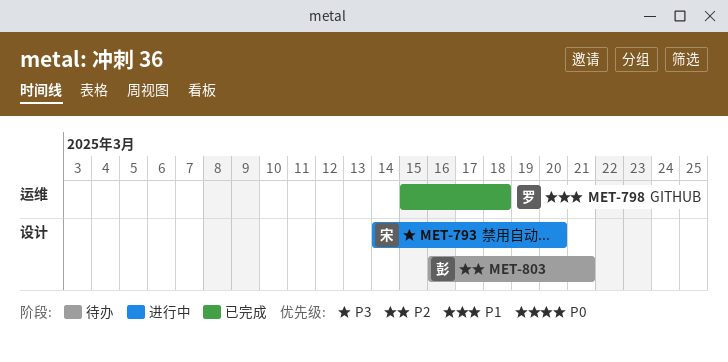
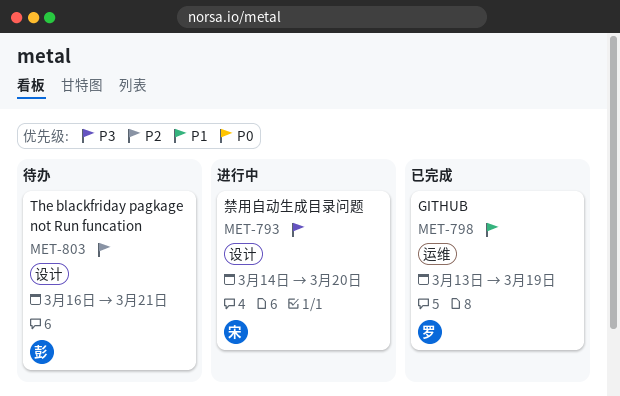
MET-798, start: Mar 15 -> Mar 13
MET-798, due: Mar 18 -> Mar 19

